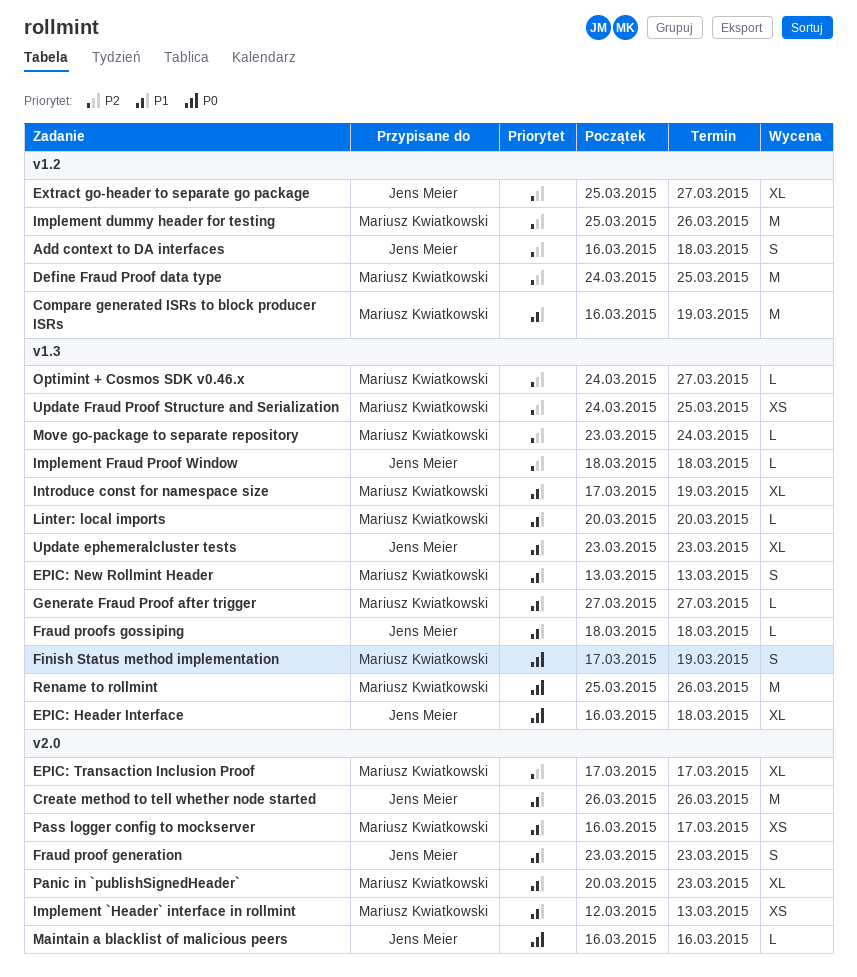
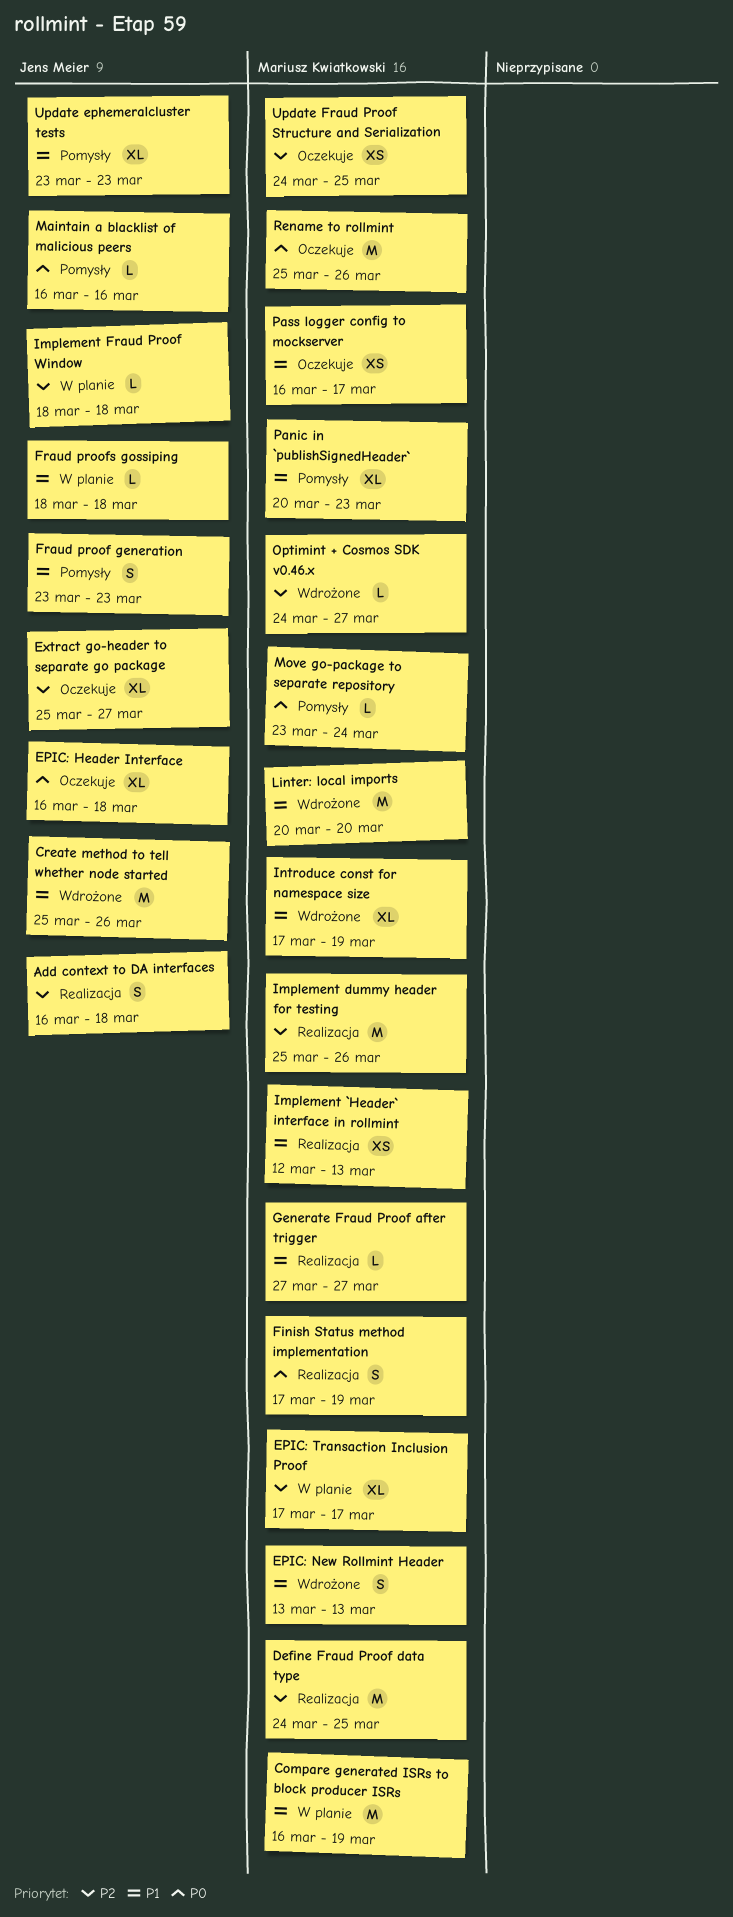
Create method to tell whether node started, start: Mar 26 -> Mar 25
Linter: local imports, estimate: L -> M
Move go-package to separate repository, priority: P2 -> P0

